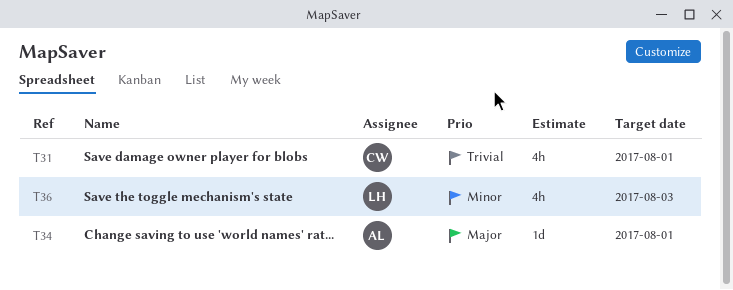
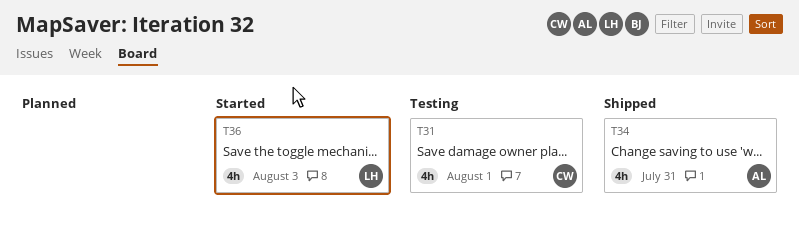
T34, estimate: 1d -> 4h
T34, due: Aug 1 -> Jul 31

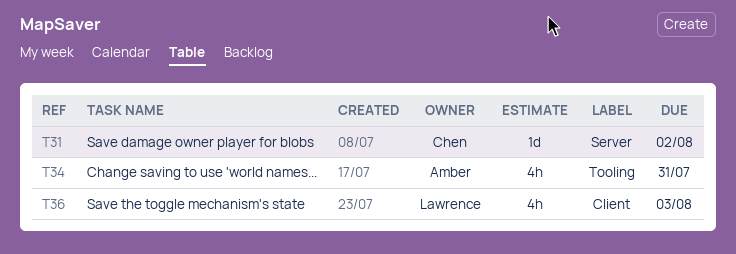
T31, estimate: 4h -> 1d
T31, due: Aug 1 -> Aug 2

